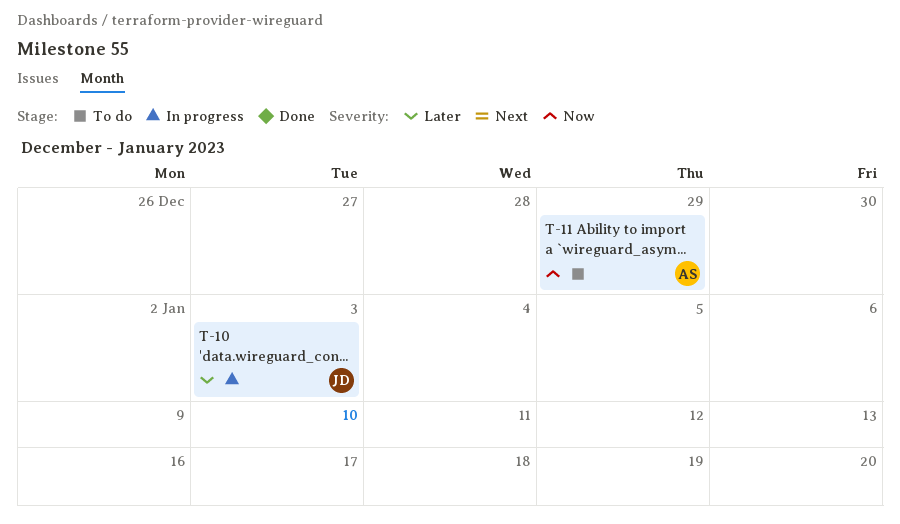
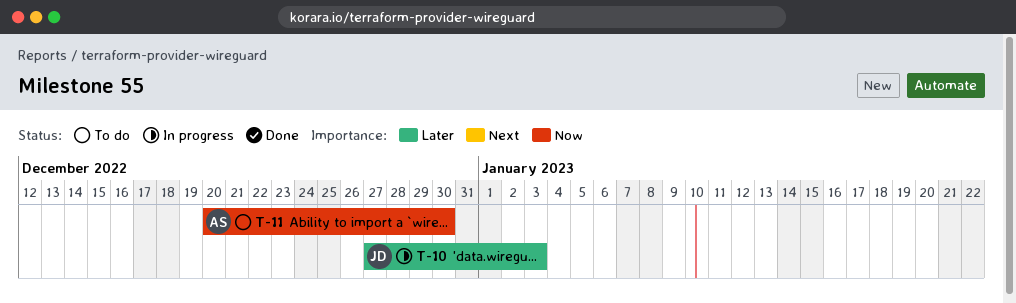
T-11, due: Dec 29 -> Dec 30

